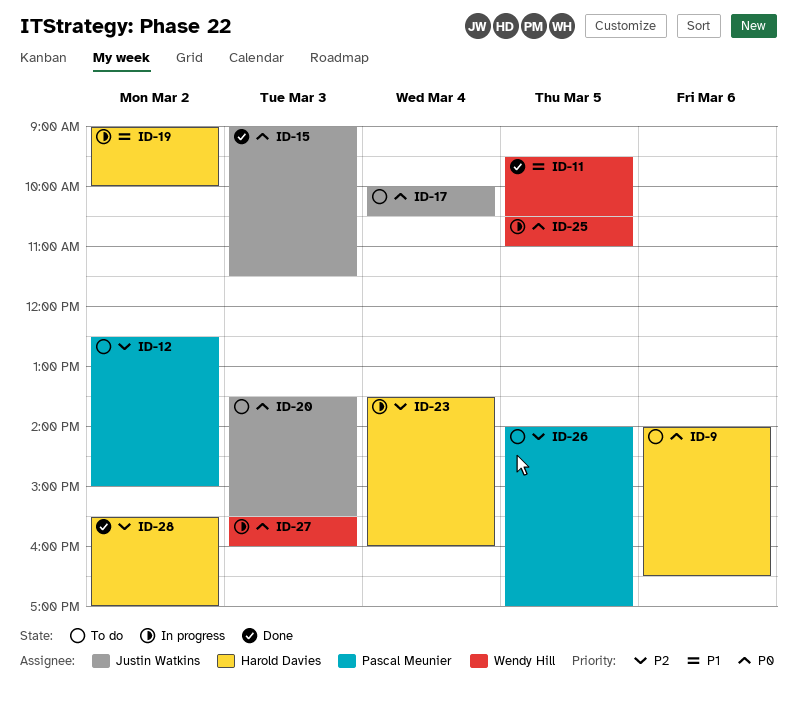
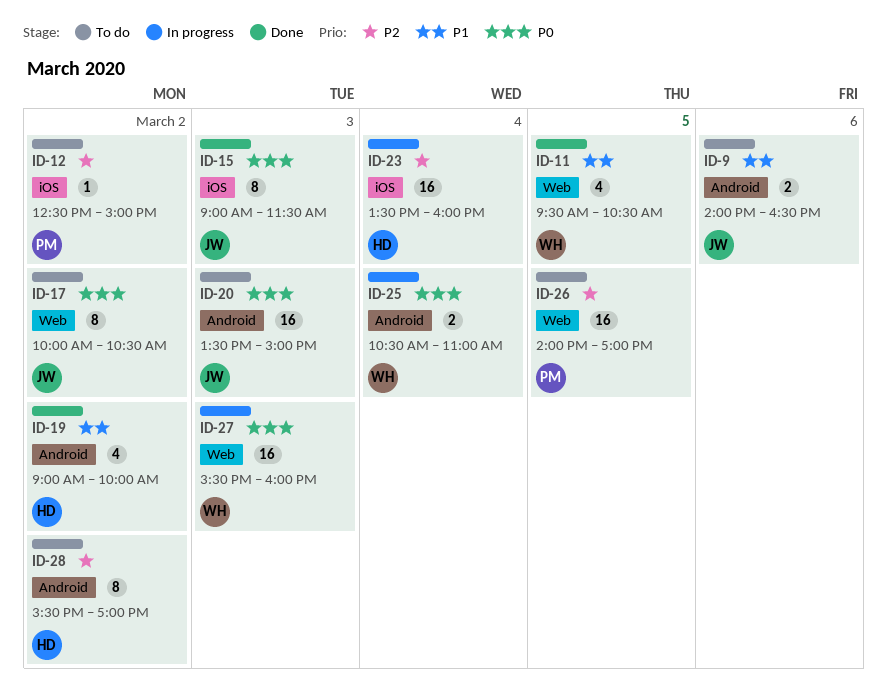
ID-9, owner: Harold Davies -> Justin Watkins
ID-9, priority: P0 -> P1
ID-17, day: Mar 4 -> Mar 2
ID-19, status: In progress -> Done
ID-20, ends: 15:30 -> 15:00
ID-25, day: Mar 5 -> Mar 4
ID-28, status: Done -> To do

